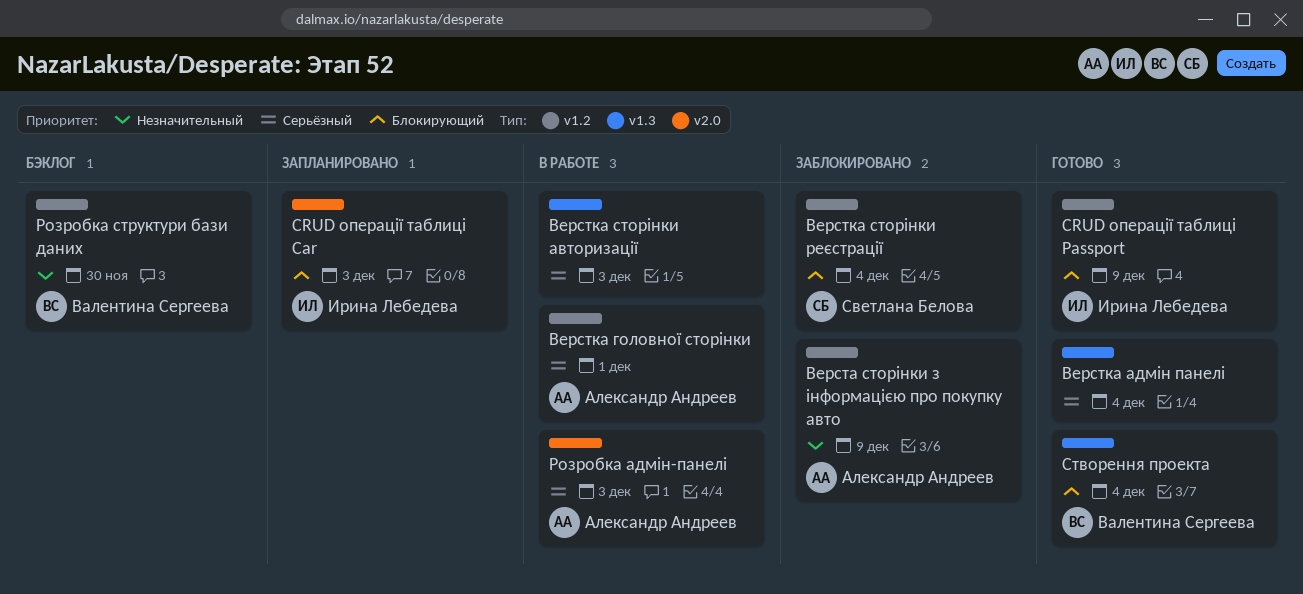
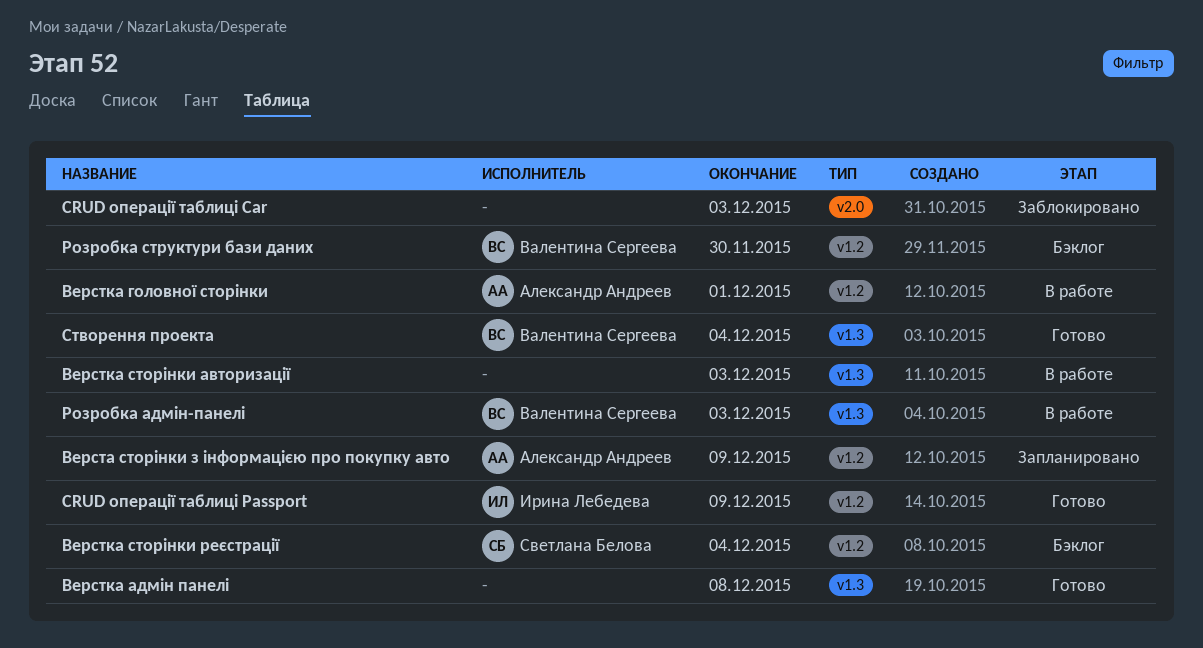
CRUD операції таблиці Car, status: Запланировано -> Заблокировано
CRUD операції таблиці Car, owner: Ирина Лебедева -> none
Верста сторінки з інформацією про покупку авто, status: Заблокировано -> Запланировано
Верстка адмін панелі, due: Dec 4 -> Dec 8
Верстка сторінки реєстрації, status: Заблокировано -> Бэклог
Розробка адмін-панелі, owner: Александр Андреев -> Валентина Сергеева
Розробка адмін-панелі, label: v2.0 -> v1.3

